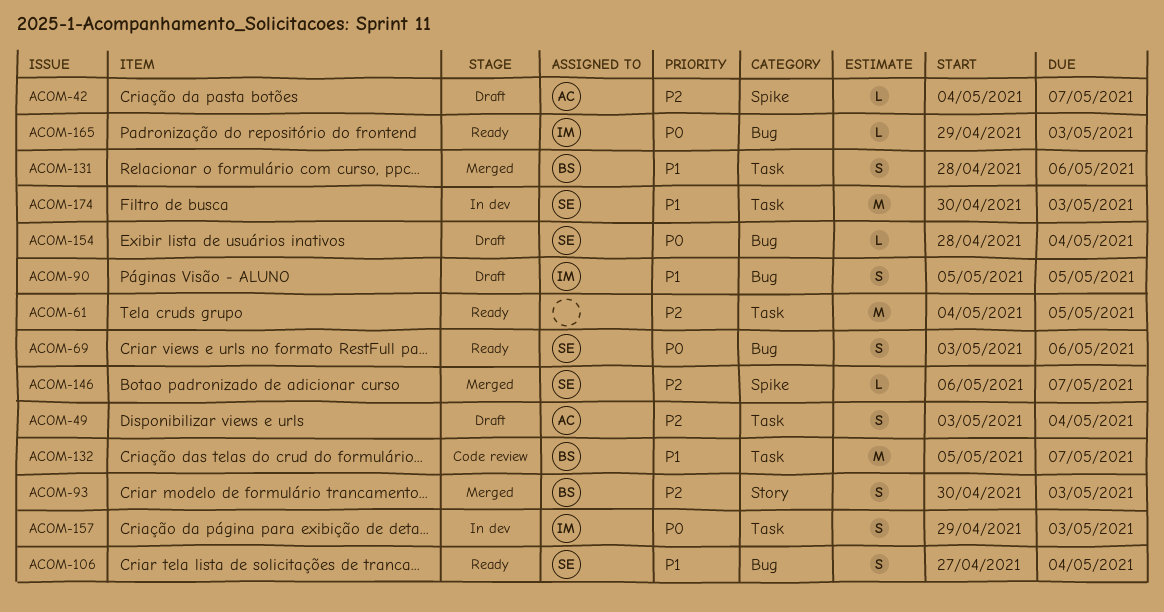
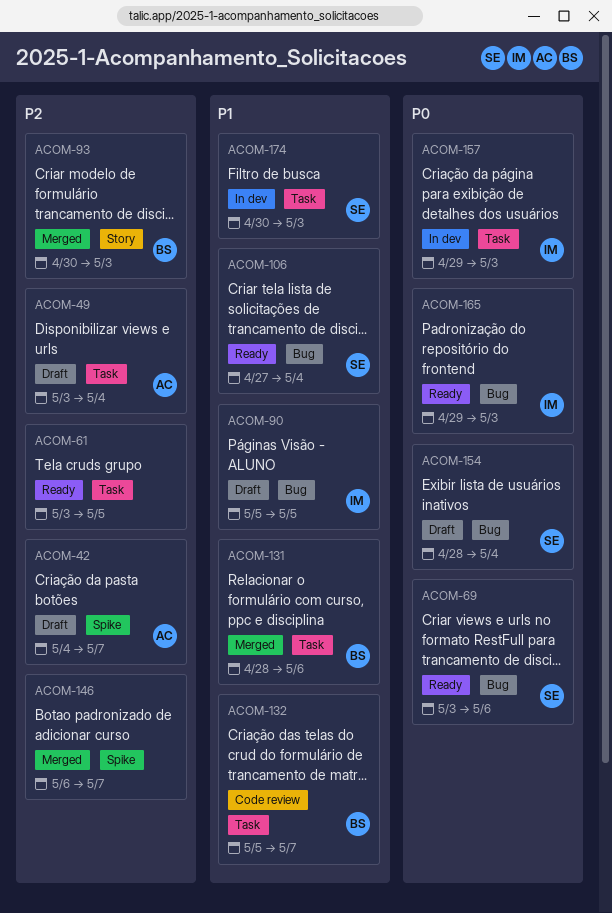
ACOM-61, start: May 4 -> May 3
ACOM-146, owner: SE -> none

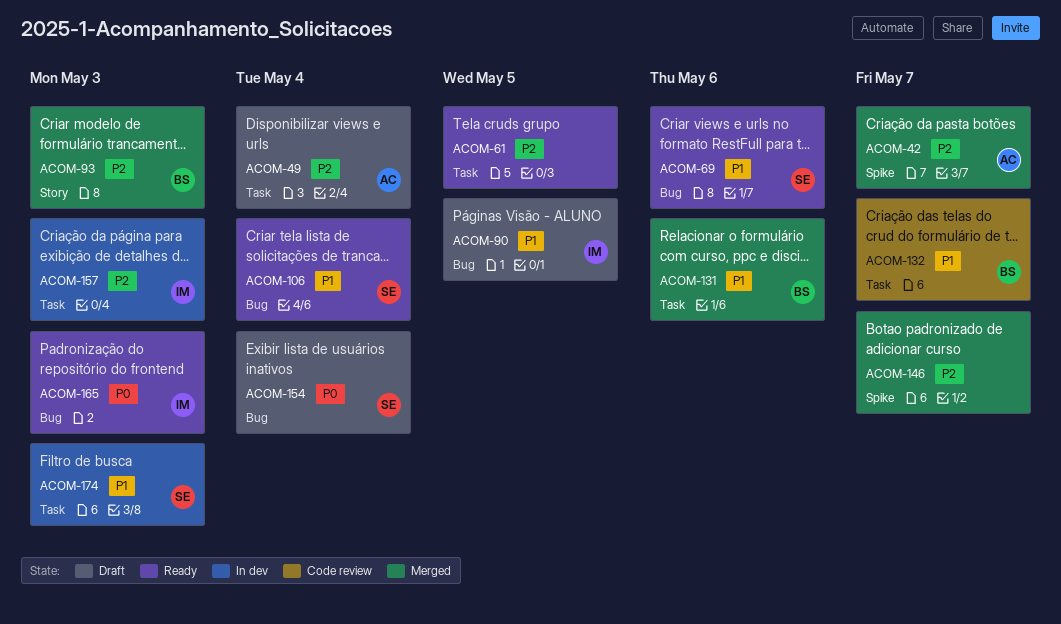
ACOM-42, status: Draft -> Merged
ACOM-69, priority: P0 -> P1
ACOM-157, priority: P0 -> P2

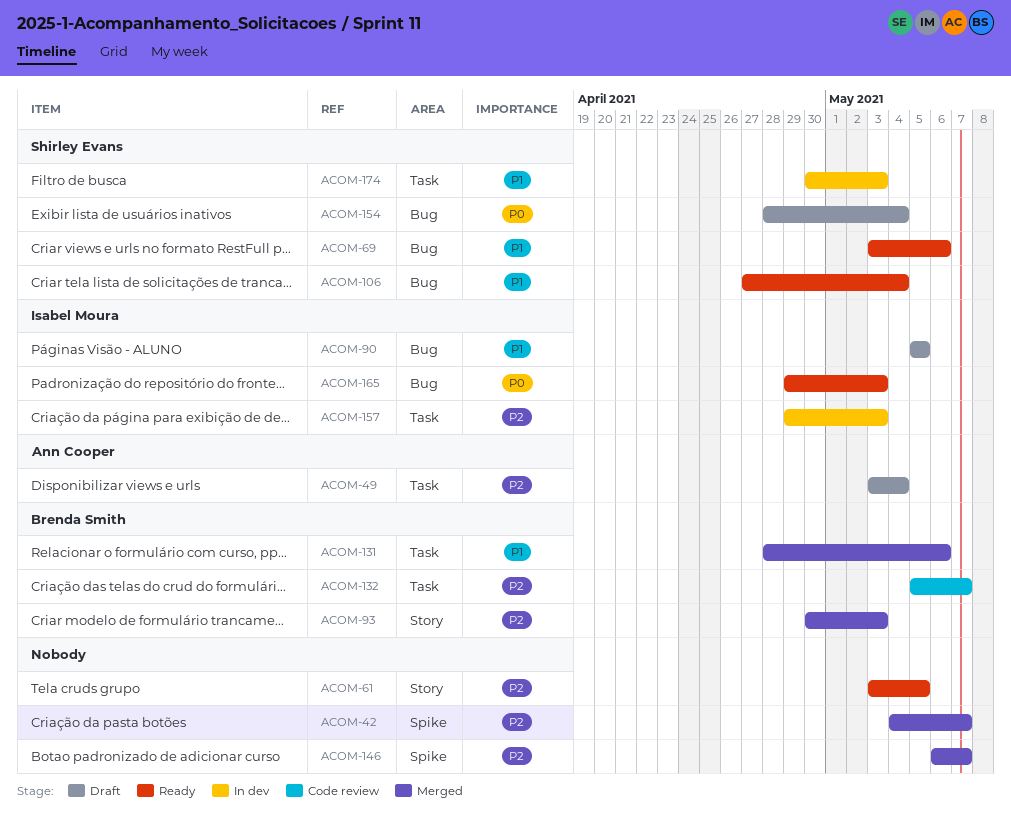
ACOM-42, owner: Ann Cooper -> none
ACOM-61, label: Task -> Story
ACOM-132, priority: P1 -> P2

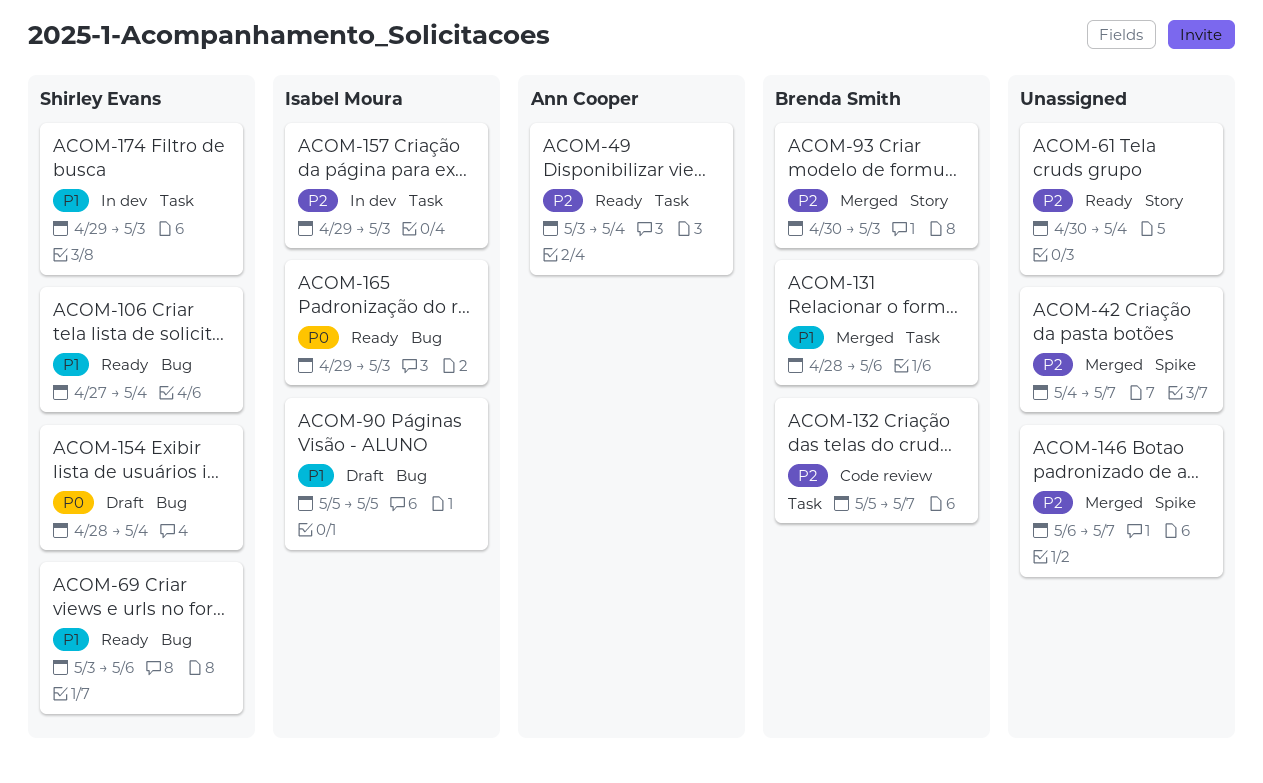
ACOM-49, status: Draft -> Ready
ACOM-61, start: May 3 -> Apr 30
ACOM-61, due: May 5 -> May 4
ACOM-174, start: Apr 30 -> Apr 29

